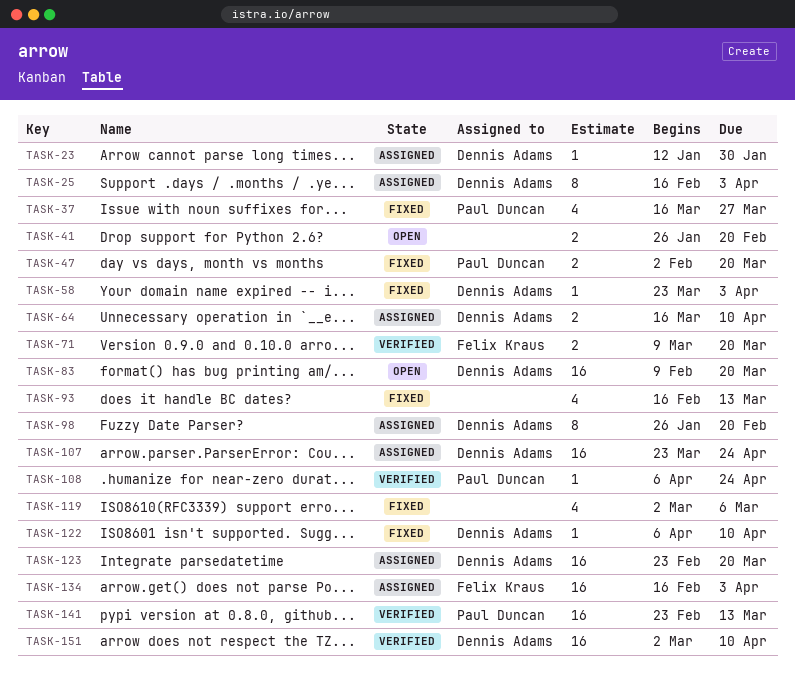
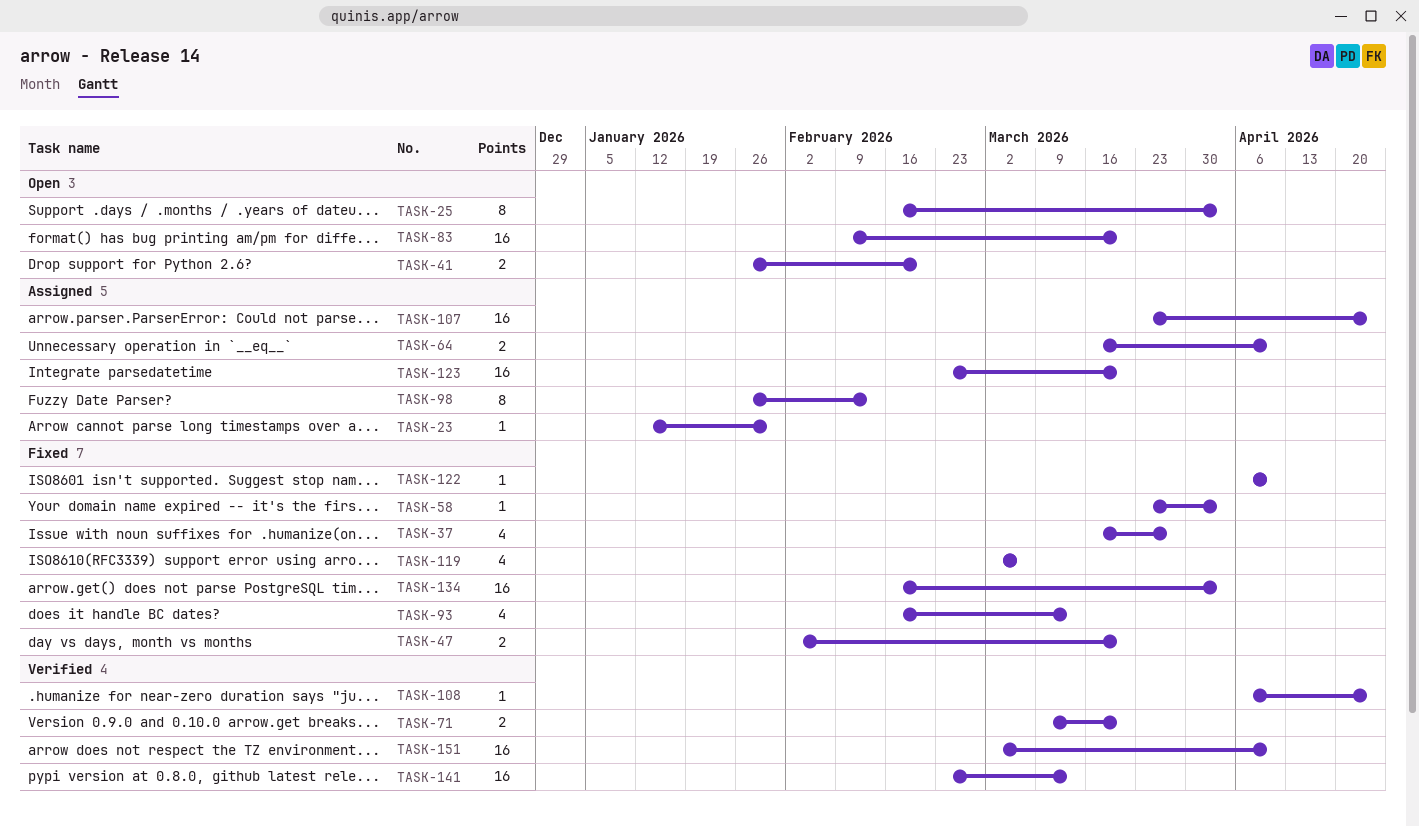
TASK-25, status: Assigned -> Open
TASK-98, due: Feb 20 -> Feb 13
TASK-134, status: Assigned -> Fixed

